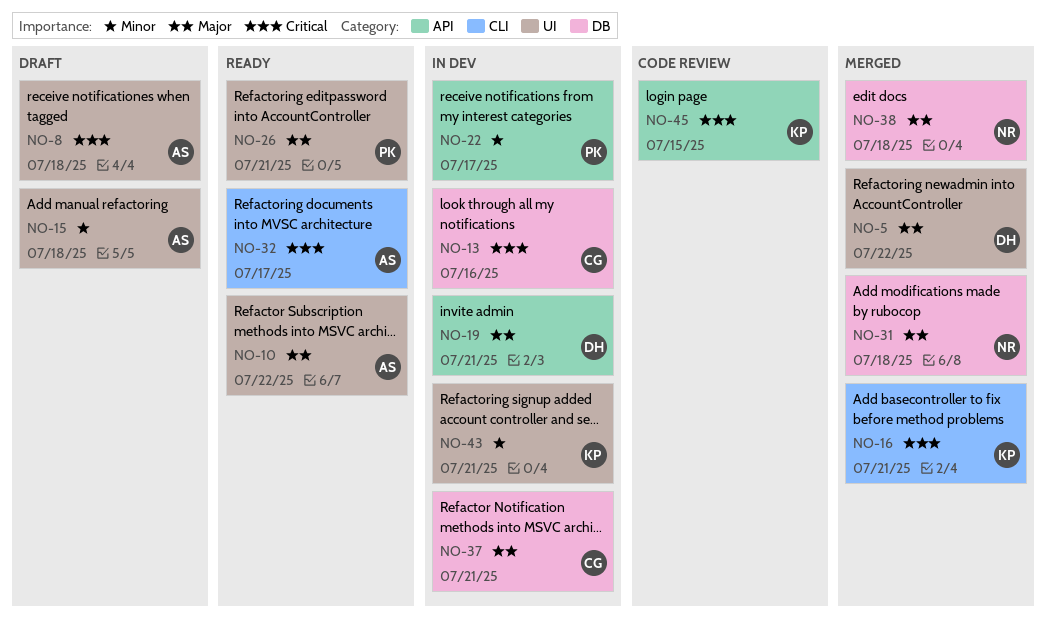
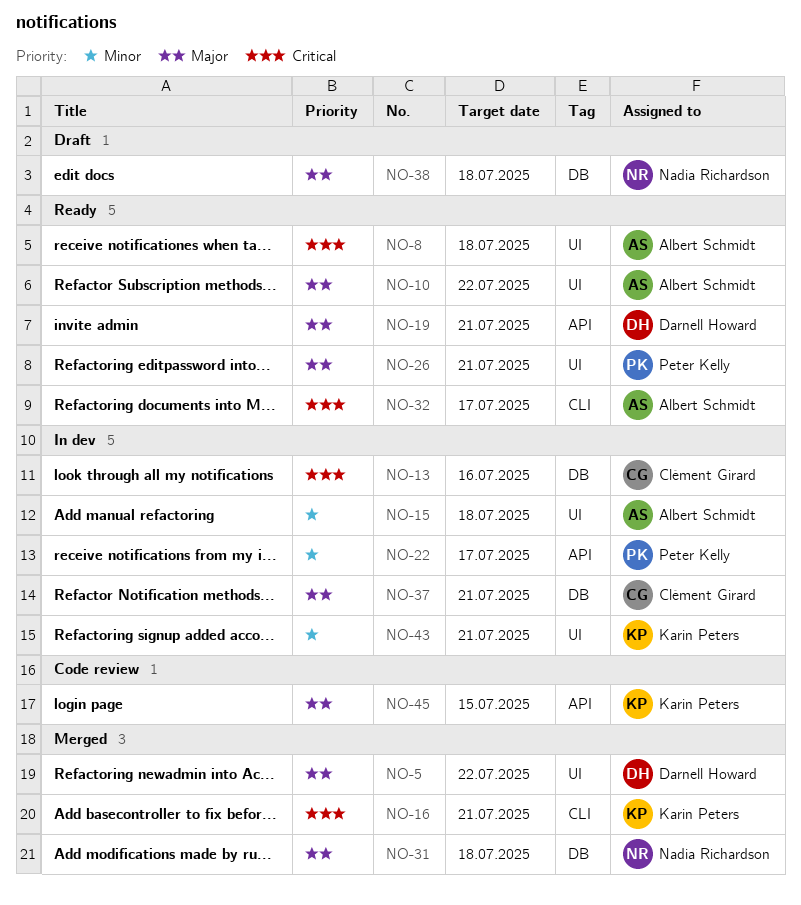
NO-8, status: Draft -> Ready
NO-15, status: Draft -> In dev
NO-19, status: In dev -> Ready
NO-38, status: Merged -> Draft
NO-45, priority: Critical -> Major

